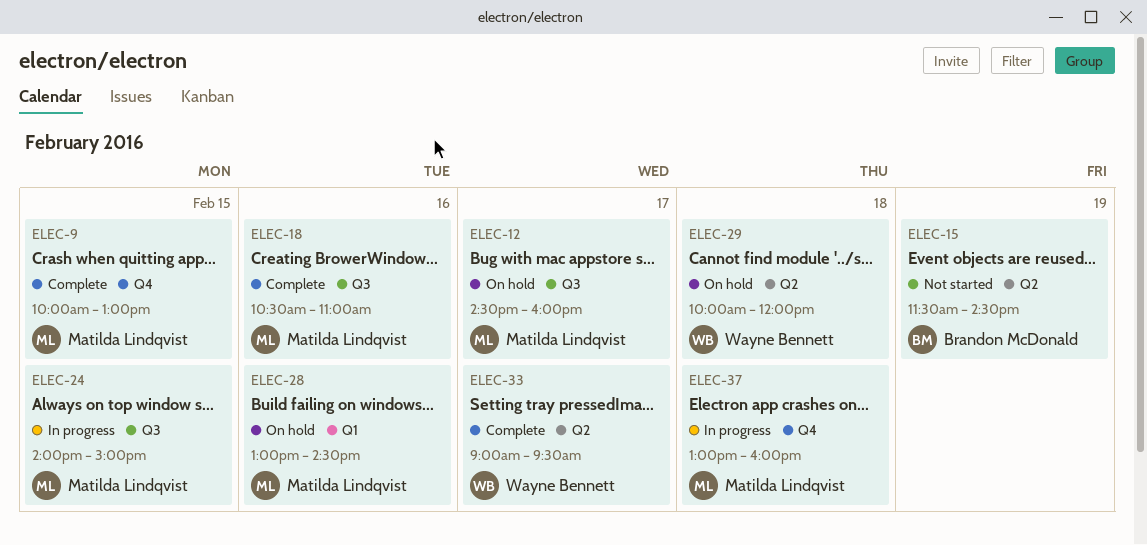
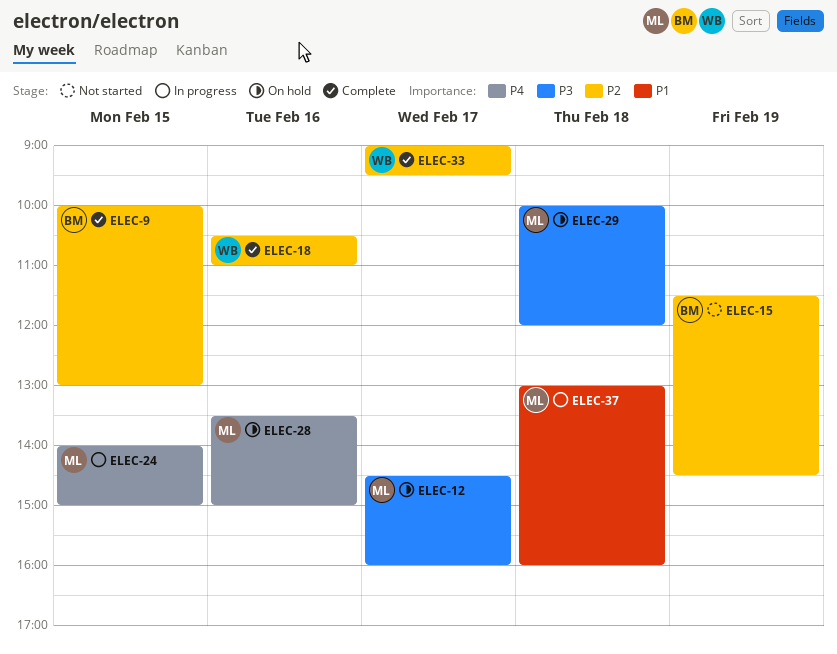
ELEC-9, owner: Matilda Lindqvist -> Brandon McDonald
ELEC-18, owner: Matilda Lindqvist -> Wayne Bennett
ELEC-28, begins: 13:00 -> 13:30
ELEC-28, ends: 14:30 -> 15:00
ELEC-29, owner: Wayne Bennett -> Matilda Lindqvist

